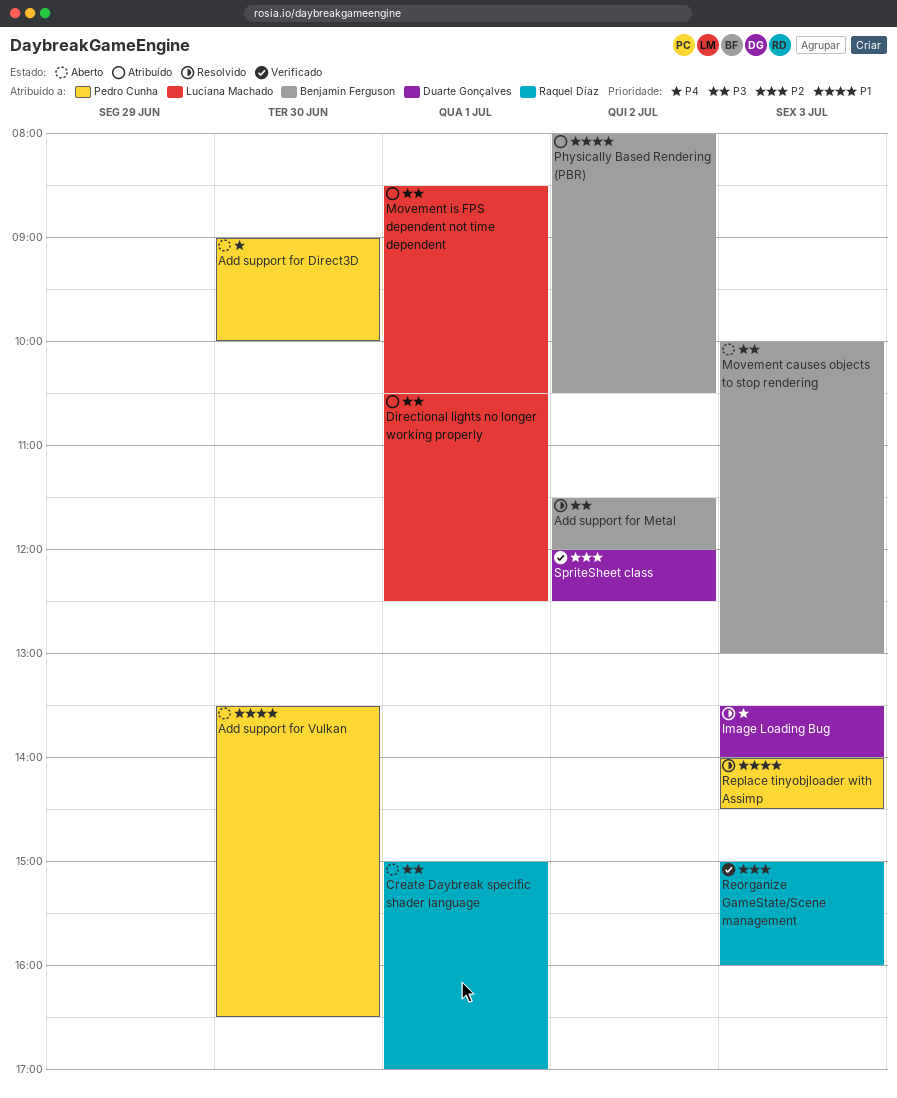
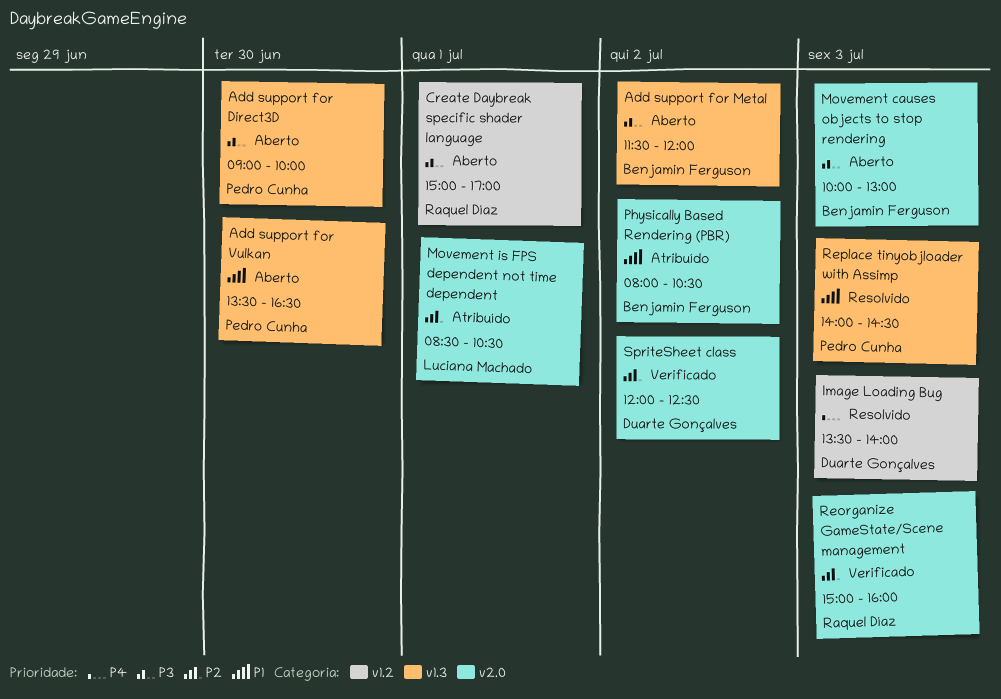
Add support for Direct3D, priority: P4 -> P3
Add support for Metal, status: Resolvido -> Aberto
Directional lights no longer working properly: present -> none
Movement is FPS dependent not time dependent, priority: P3 -> P2

